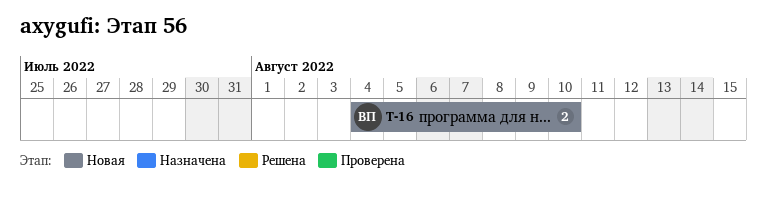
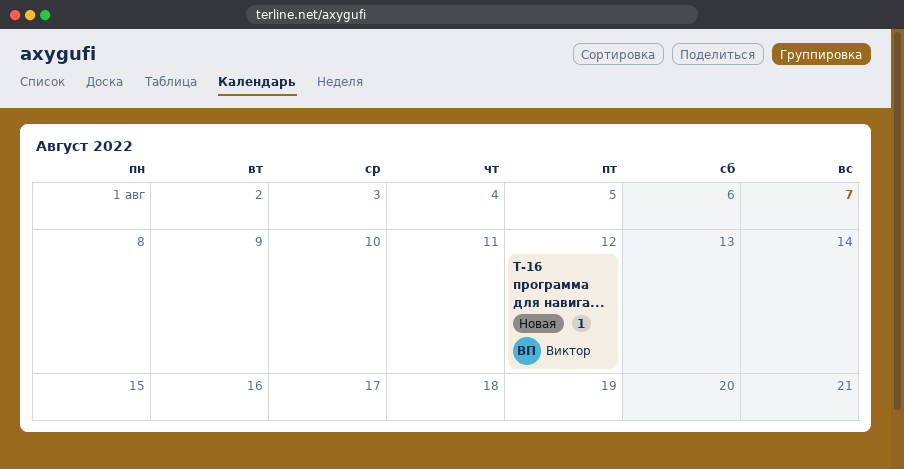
T-16, estimate: 2 -> 1
T-16, due: Aug 10 -> Aug 12

